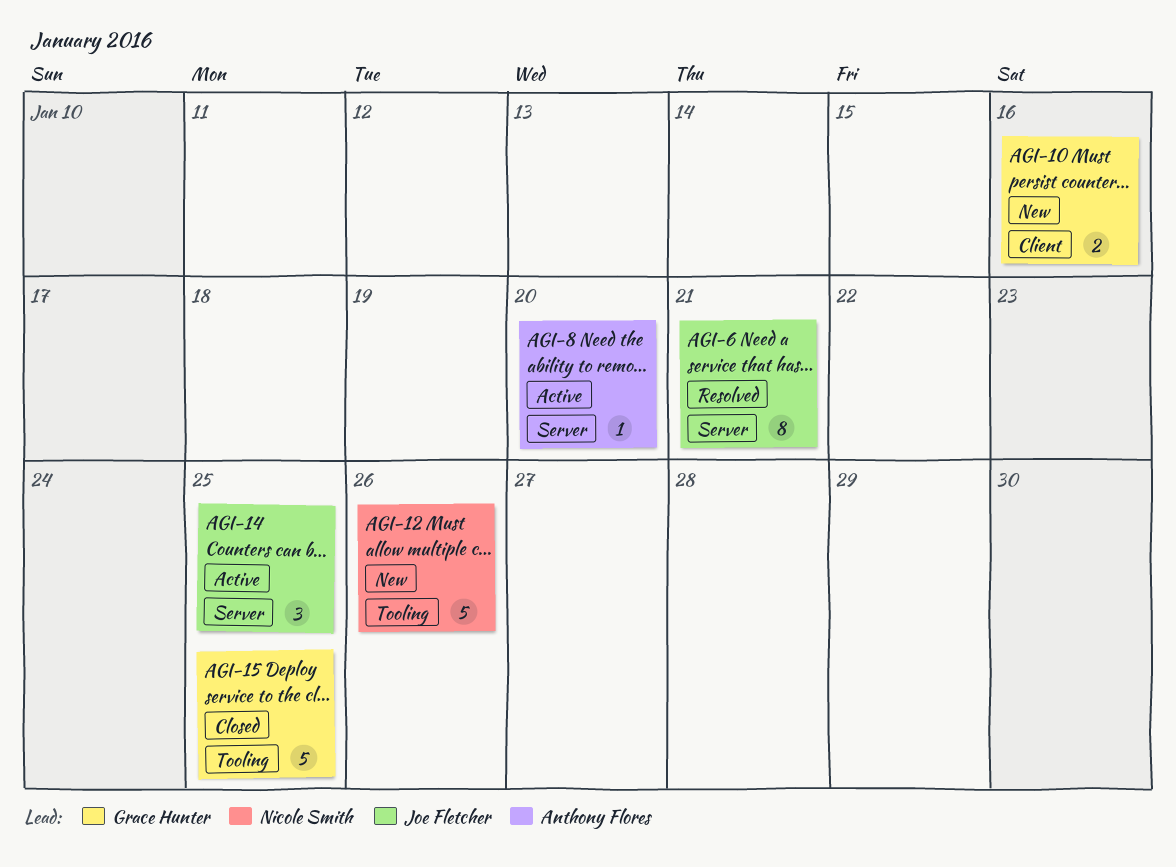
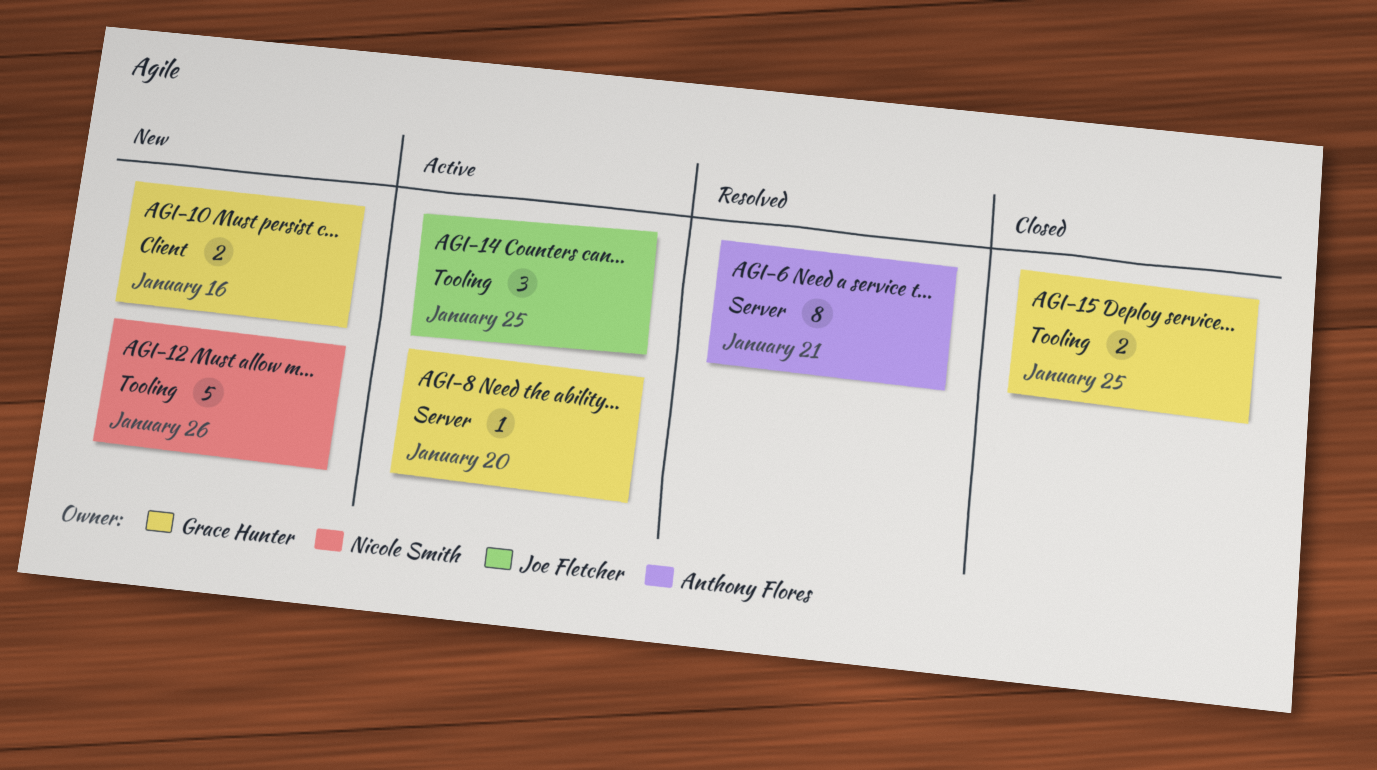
AGI-6, owner: Joe Fletcher -> Anthony Flores
AGI-8, owner: Anthony Flores -> Grace Hunter
AGI-14, label: Server -> Tooling
AGI-15, estimate: 5 -> 2

